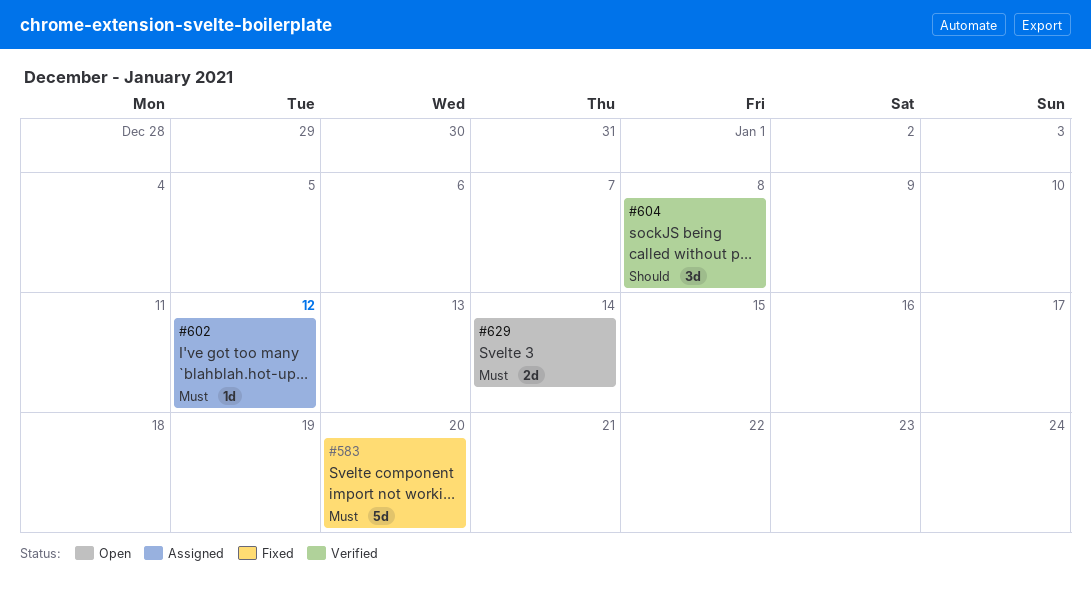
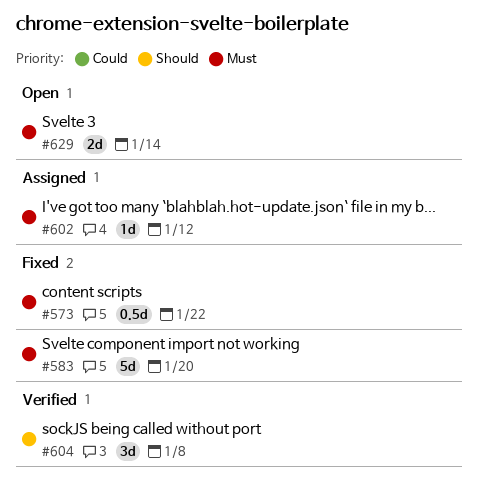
#573: none -> present

